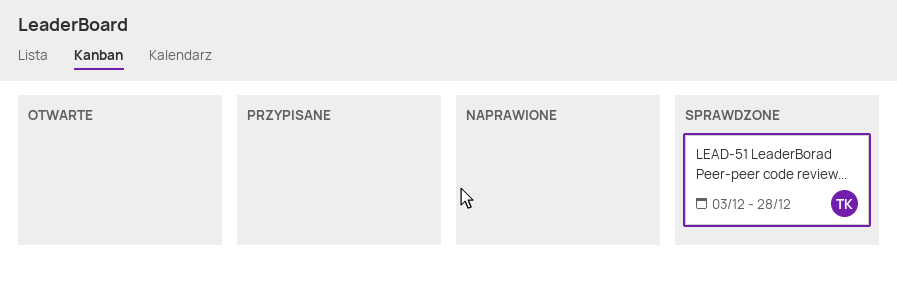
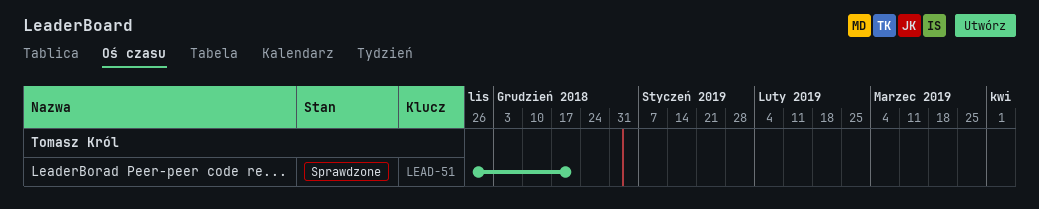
LEAD-51, start: Dec 3 -> Nov 26
LEAD-51, due: Dec 28 -> Dec 21

